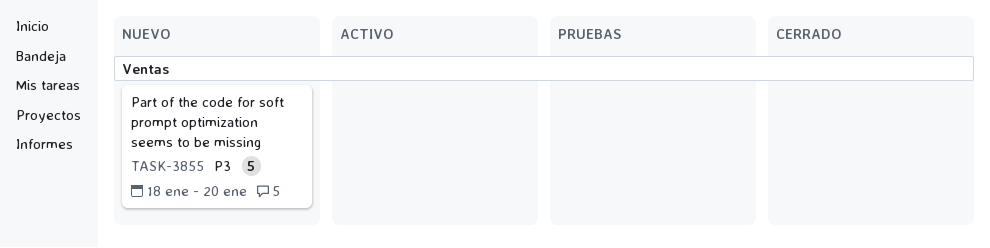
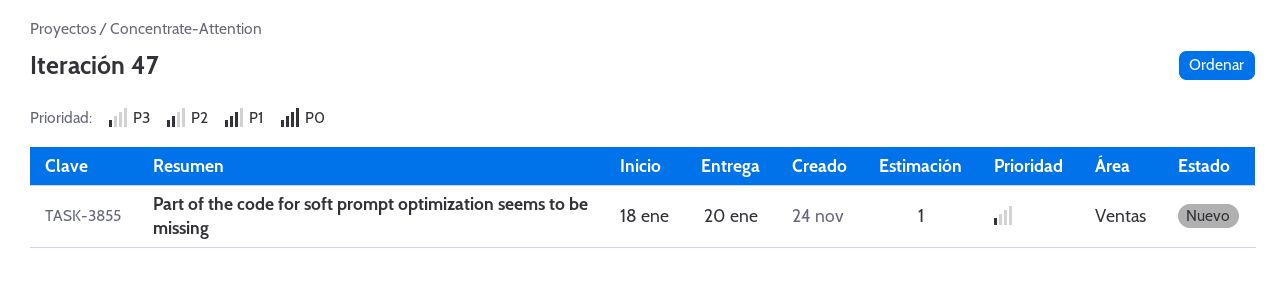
TASK-3855, estimate: 5 -> 1

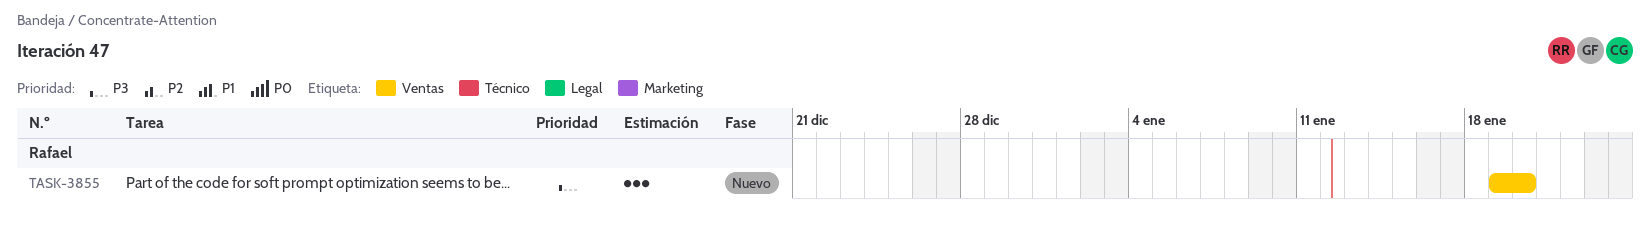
TASK-3855, estimate: 1 -> 3
TASK-3855, start: Jan 18 -> Jan 19

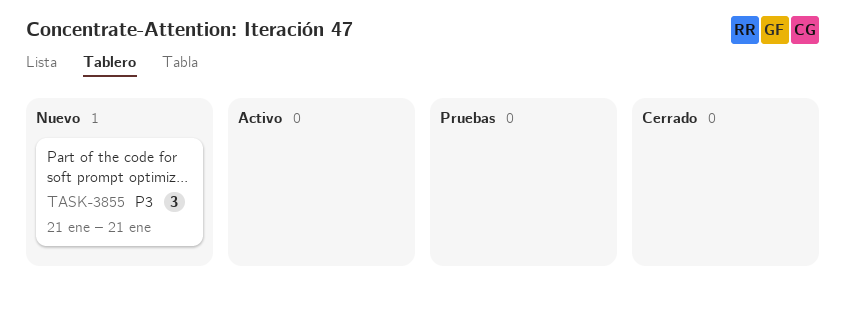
TASK-3855, start: Jan 19 -> Jan 21
TASK-3855, due: Jan 20 -> Jan 21

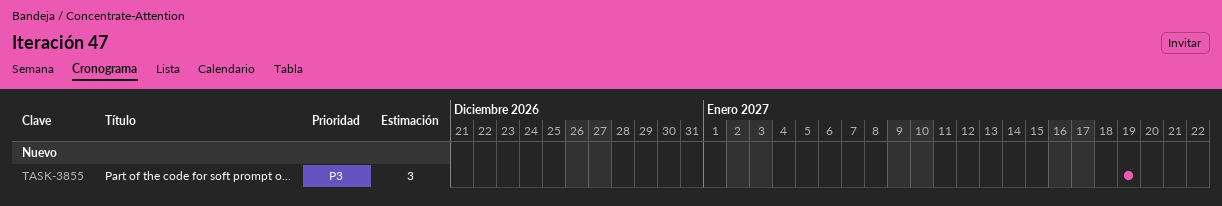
TASK-3855, start: Jan 21 -> Jan 19
TASK-3855, due: Jan 21 -> Jan 19

